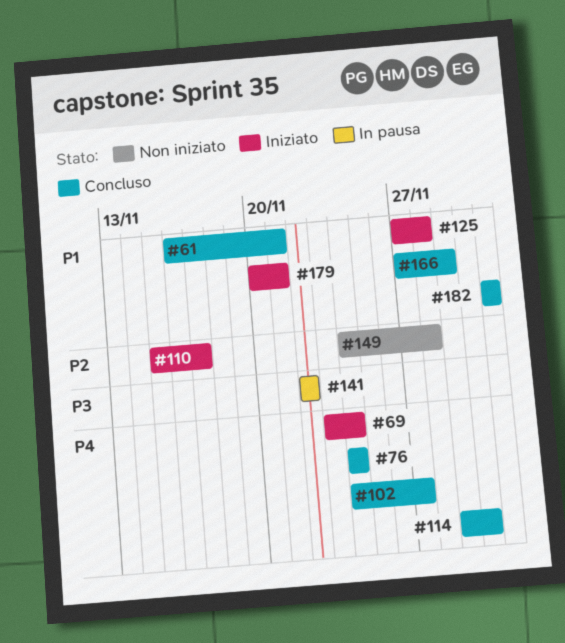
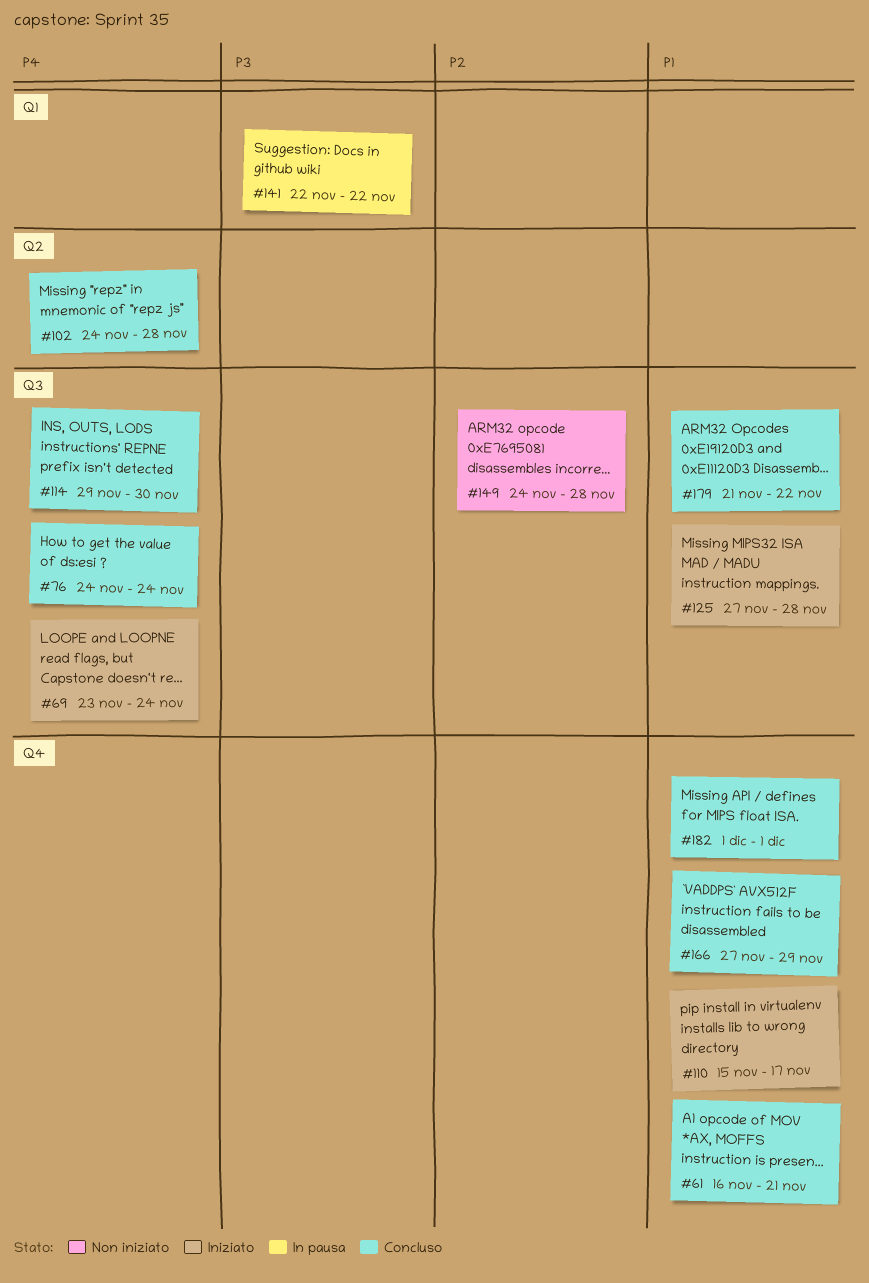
#102, due: Nov 27 -> Nov 28
#110, priority: P2 -> P1
#179, status: Iniziato -> Concluso
#179, start: Nov 20 -> Nov 21
#179, due: Nov 21 -> Nov 22

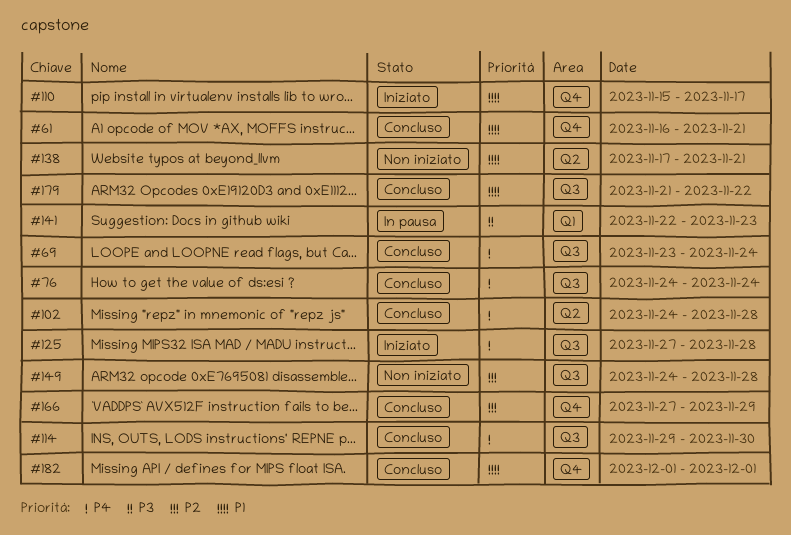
#69, status: Iniziato -> Concluso
#125, priority: P1 -> P4
#138: none -> present
#141, due: Nov 22 -> Nov 23
#166, priority: P1 -> P2

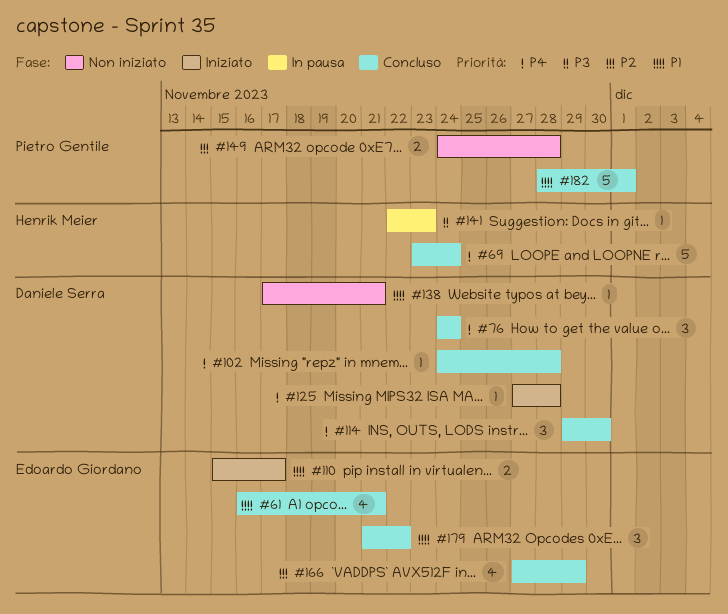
#182, start: Dec 1 -> Nov 28

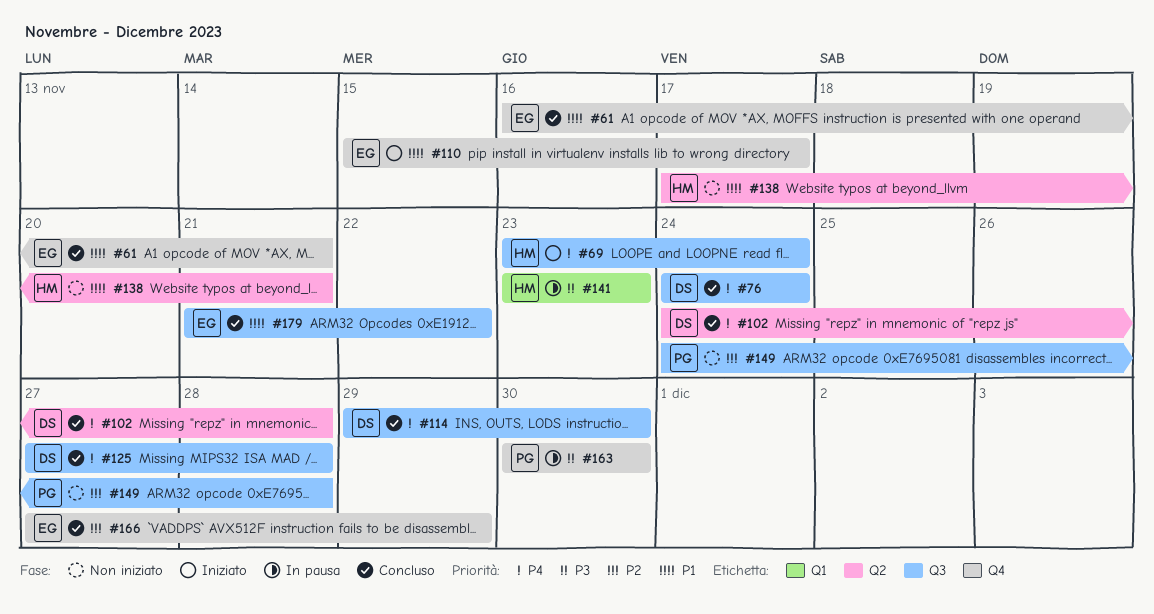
#69, status: Concluso -> Iniziato
#125, status: Iniziato -> Concluso
#138, owner: Daniele Serra -> Henrik Meier
#141, start: Nov 22 -> Nov 23
#163: none -> present
#182: present -> none

